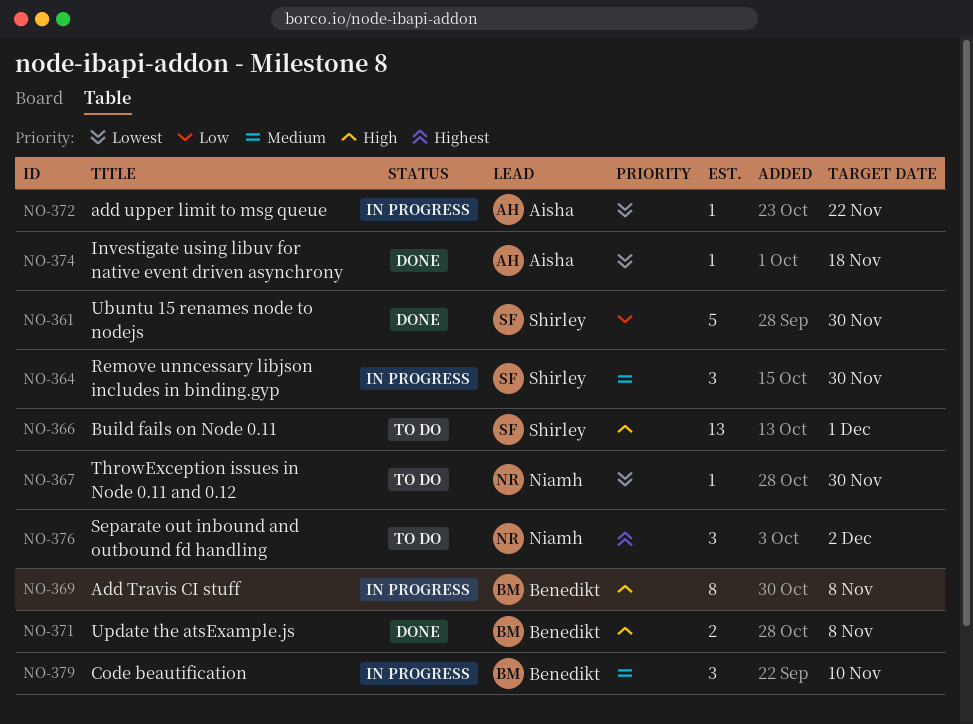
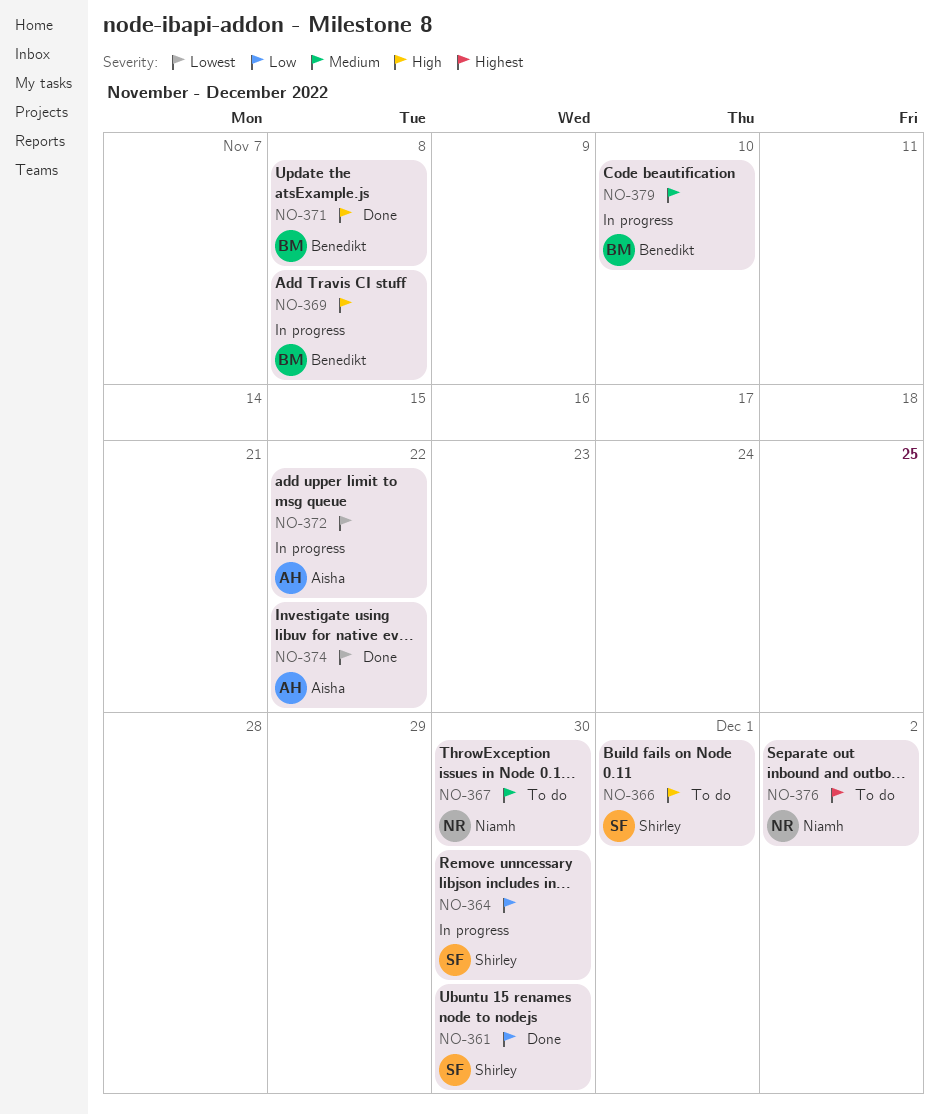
NO-364, priority: Medium -> Low
NO-367, priority: Lowest -> Medium
NO-374, due: Nov 18 -> Nov 22

